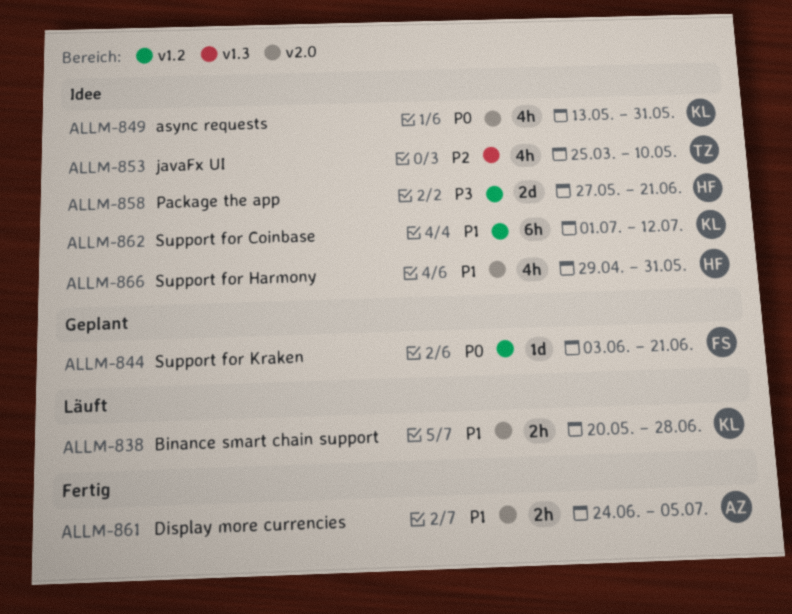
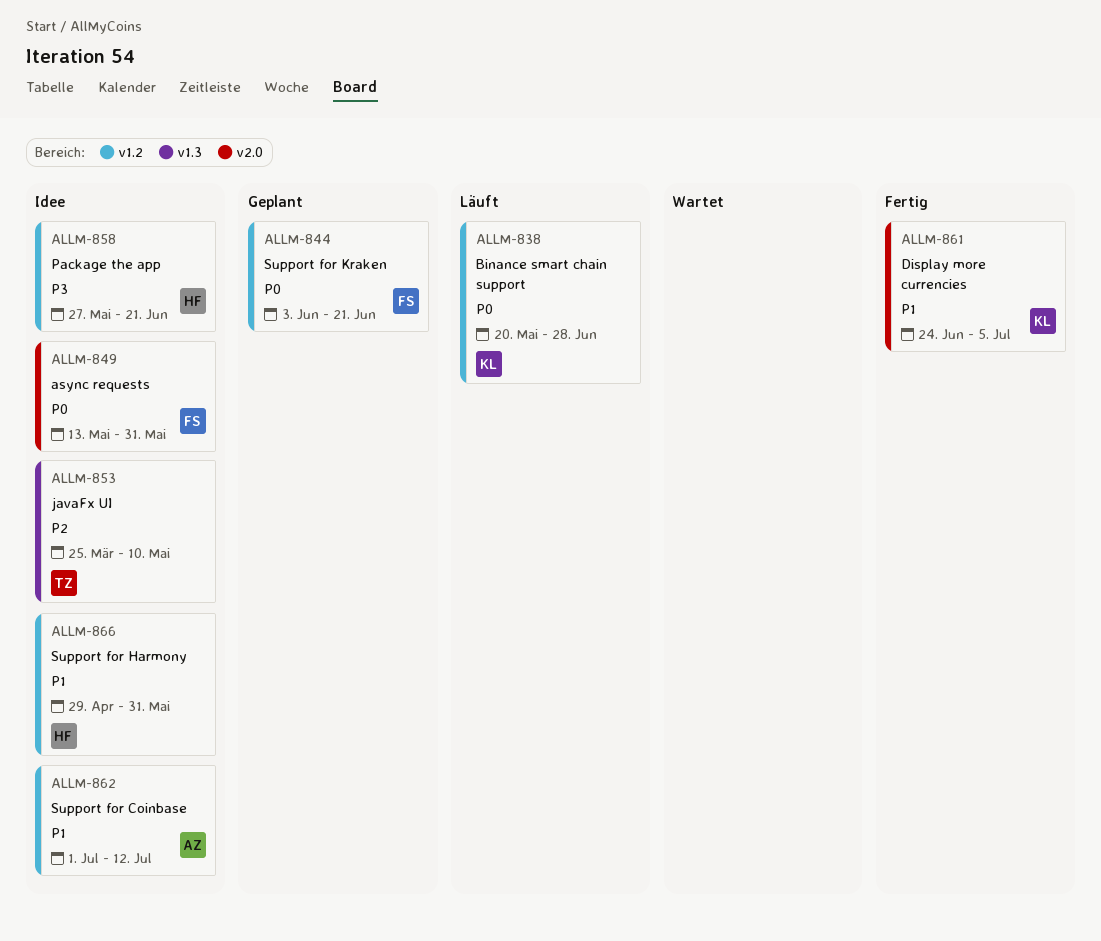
ALLM-838, priority: P1 -> P0
ALLM-838, label: v2.0 -> v1.2
ALLM-849, owner: KL -> FS
ALLM-861, owner: AZ -> KL
ALLM-862, owner: KL -> AZ
ALLM-866, label: v2.0 -> v1.2

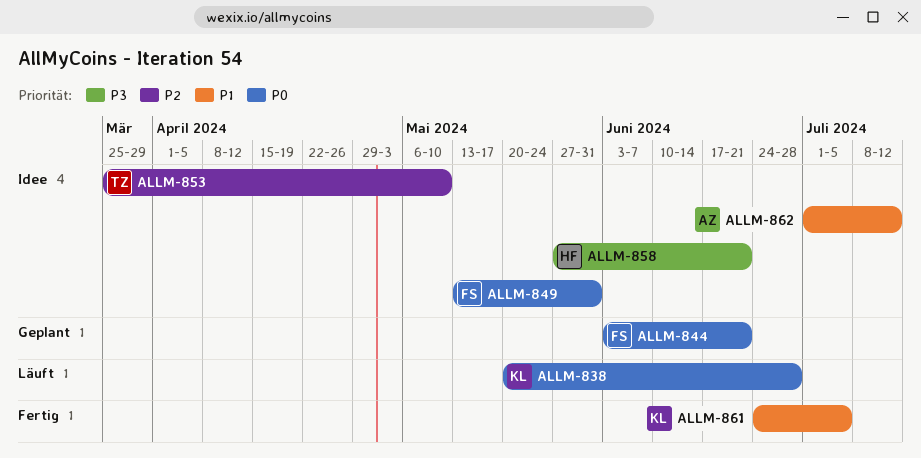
ALLM-866: present -> none

